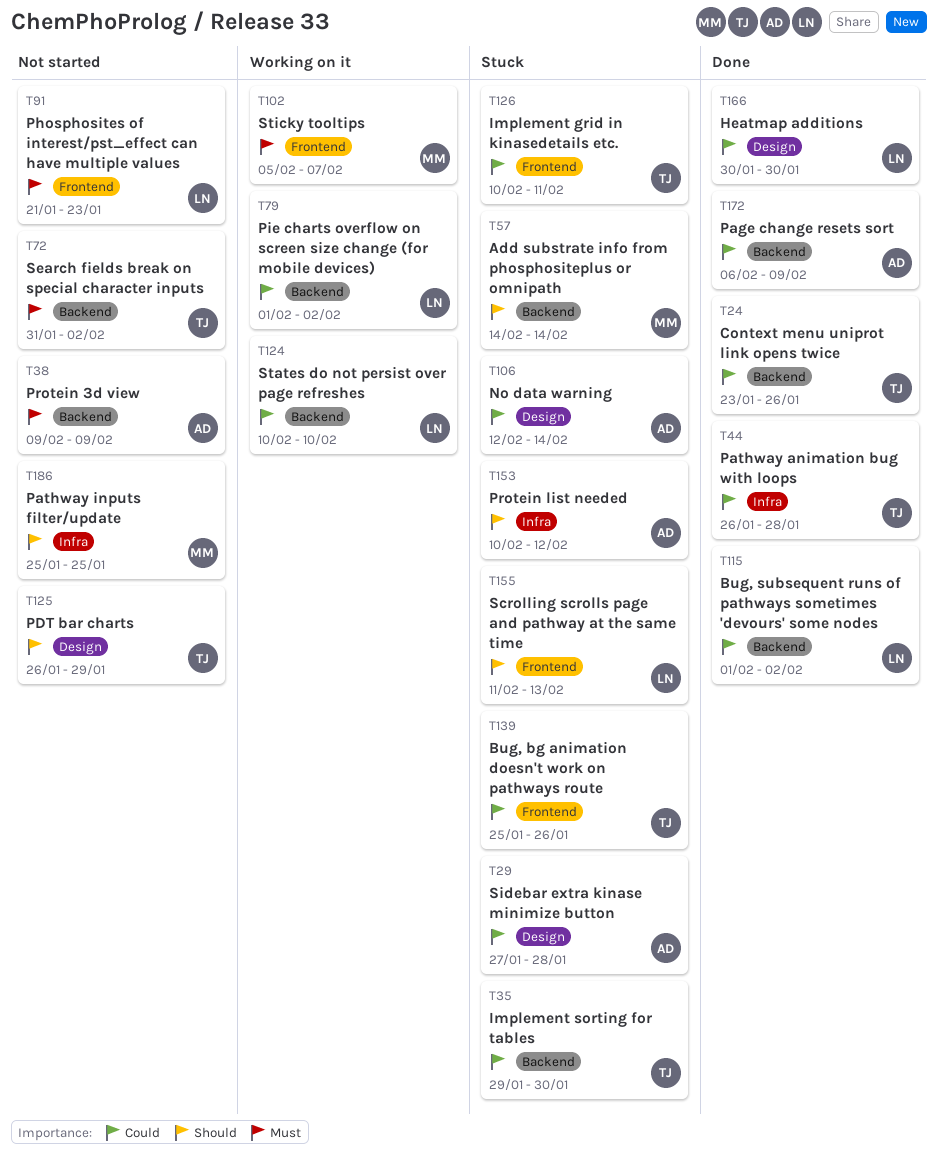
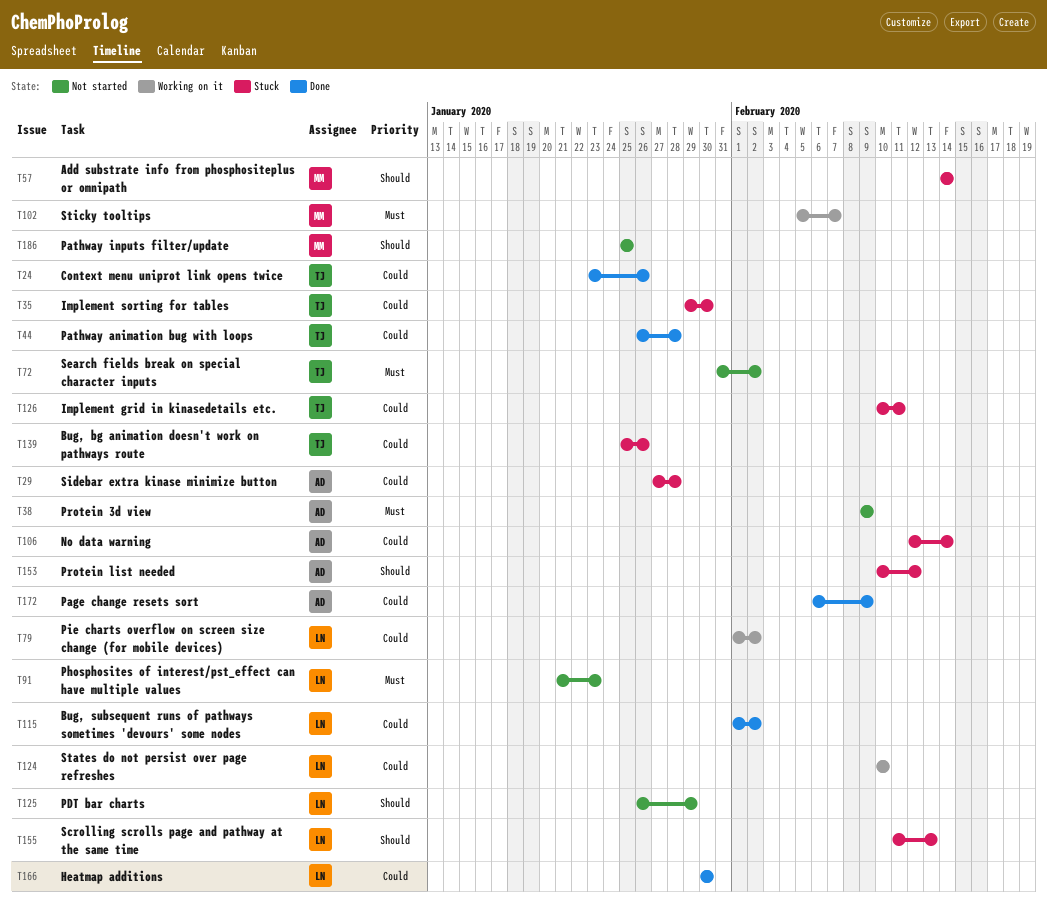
T125, owner: TJ -> LN

